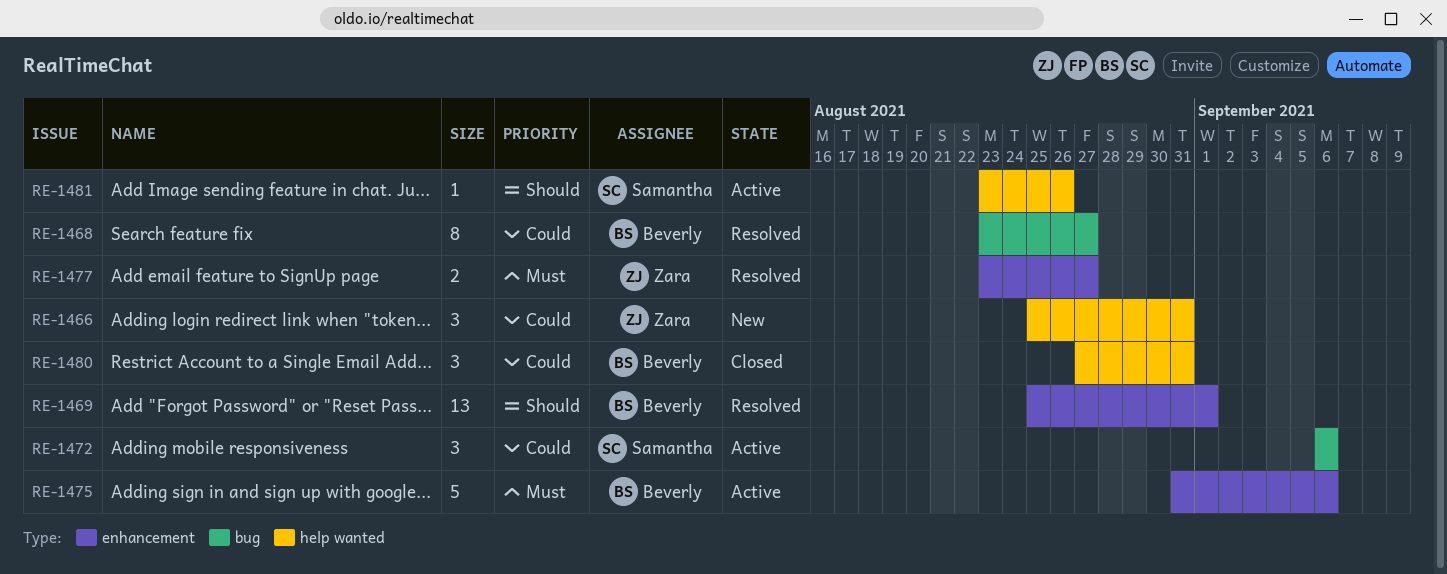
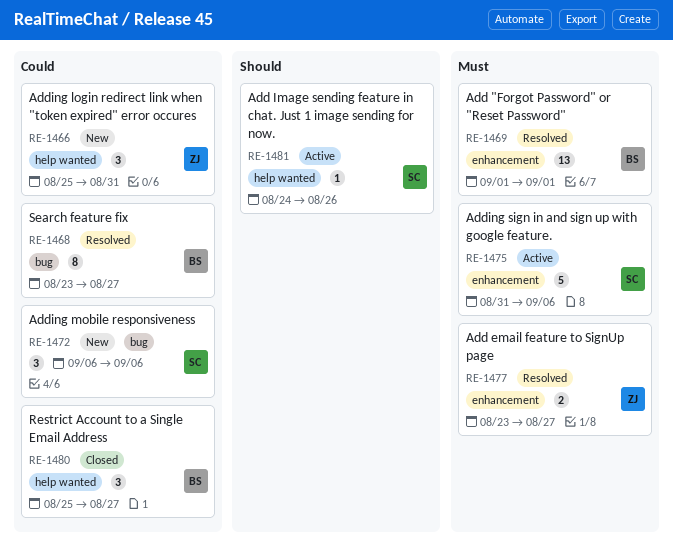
RE-1469, priority: Should -> Must
RE-1469, start: Aug 25 -> Sep 1
RE-1472, status: Active -> New
RE-1475, owner: Beverly -> Samantha
RE-1480, start: Aug 27 -> Aug 25
RE-1480, due: Aug 31 -> Aug 27
RE-1481, start: Aug 23 -> Aug 24

